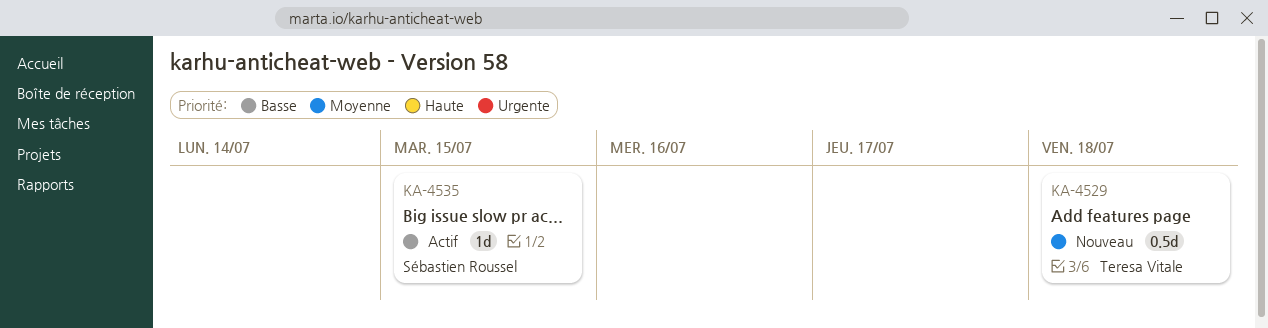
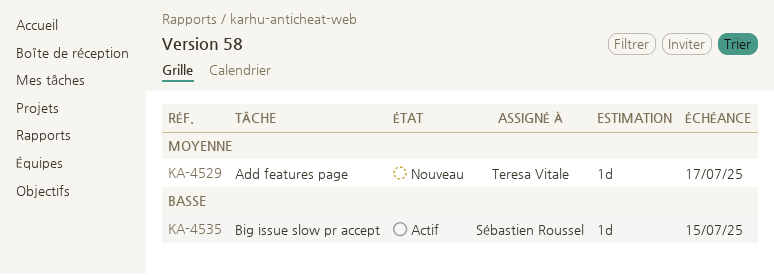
KA-4529, estimate: 0.5d -> 1d
KA-4529, due: Jul 18 -> Jul 17

